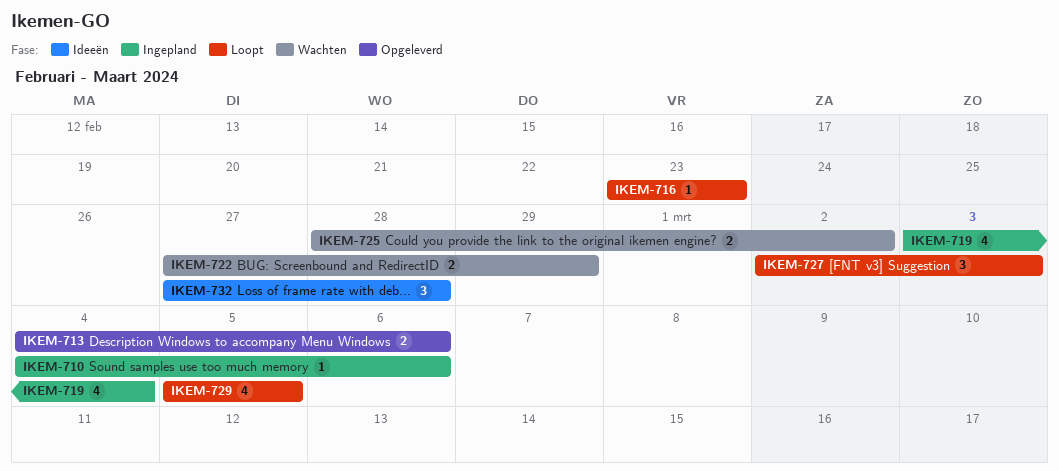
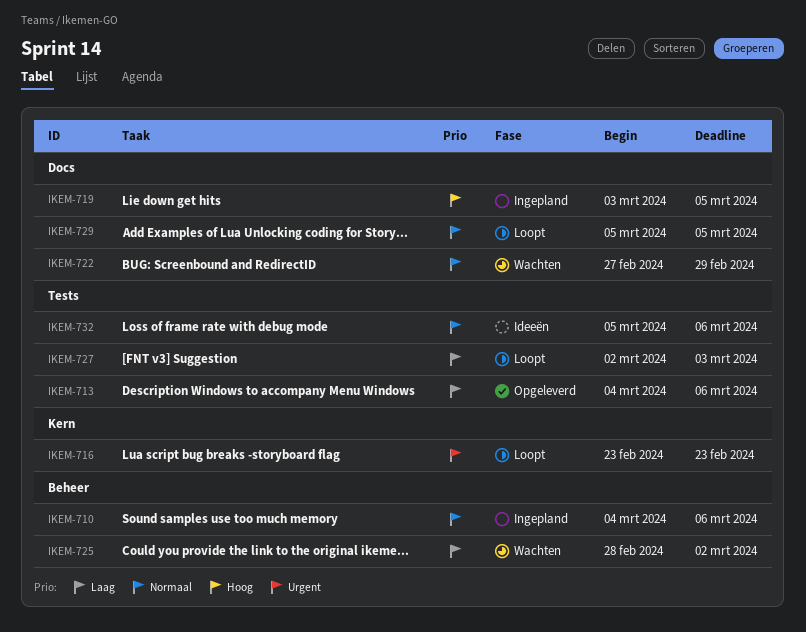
IKEM-719, due: Mar 4 -> Mar 5
IKEM-732, start: Feb 27 -> Mar 5
IKEM-732, due: Feb 28 -> Mar 6

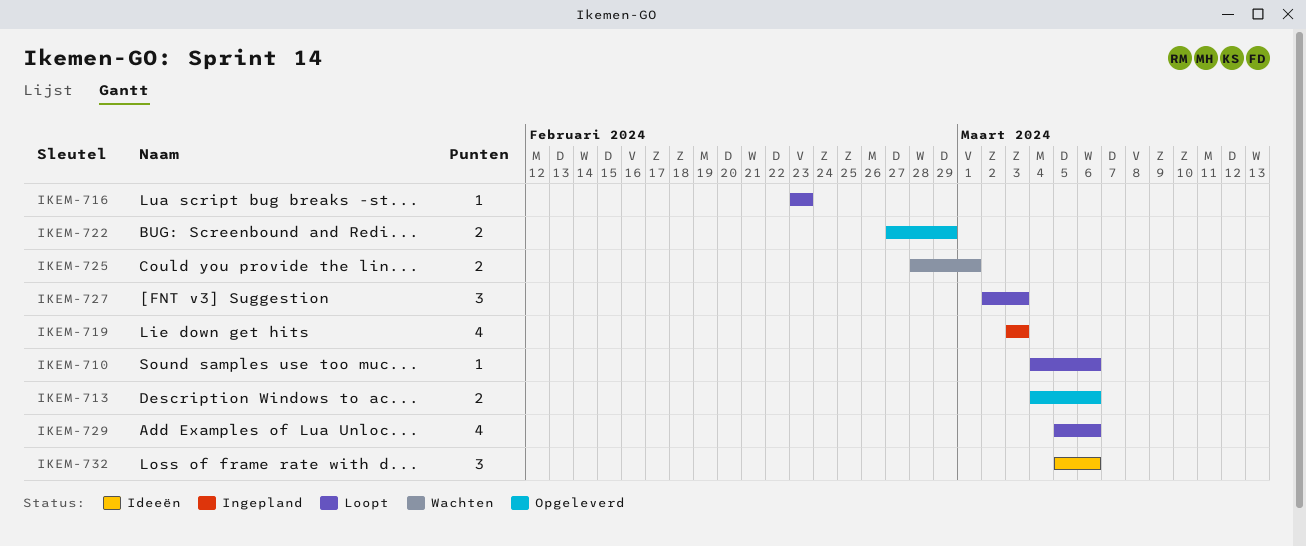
IKEM-710, status: Ingepland -> Loopt
IKEM-719, due: Mar 5 -> Mar 3
IKEM-722, status: Wachten -> Opgeleverd
IKEM-725, due: Mar 2 -> Mar 1
IKEM-729, due: Mar 5 -> Mar 6

